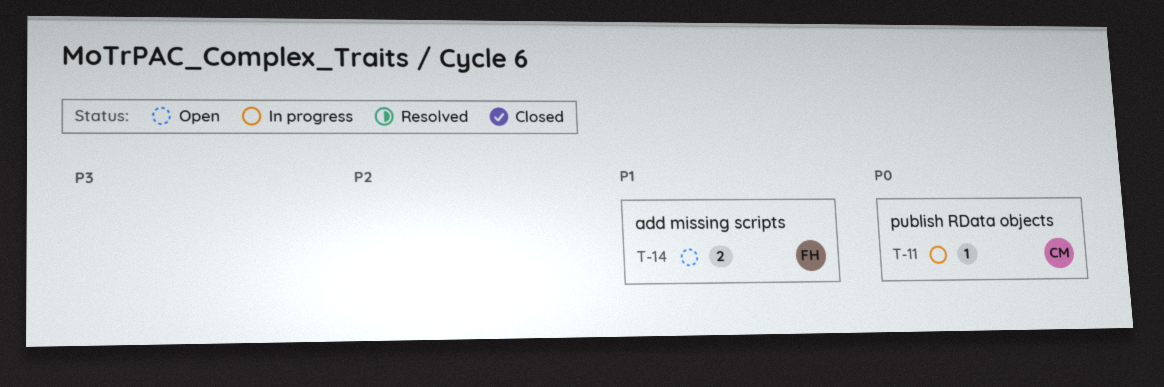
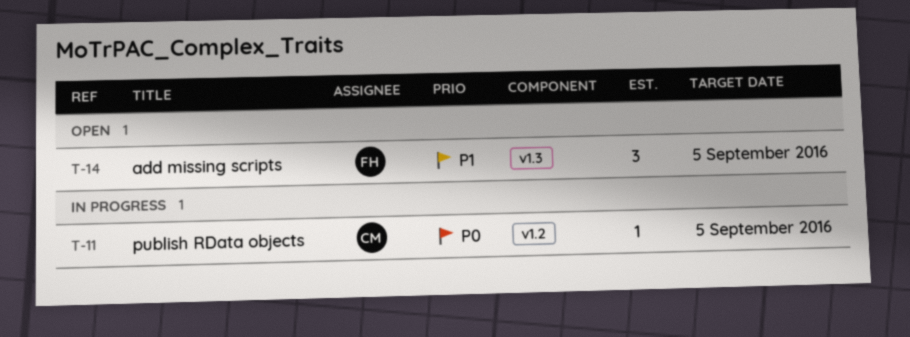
T-14, estimate: 2 -> 3

